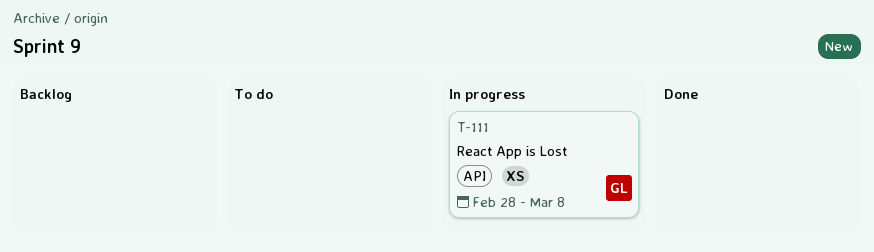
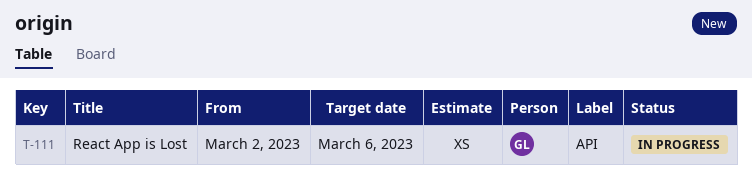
T-111, start: Feb 28 -> Mar 2
T-111, due: Mar 8 -> Mar 6

